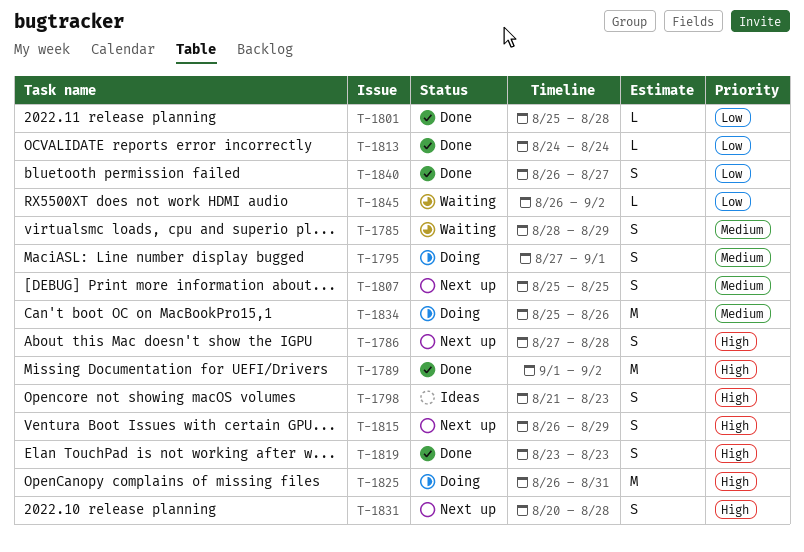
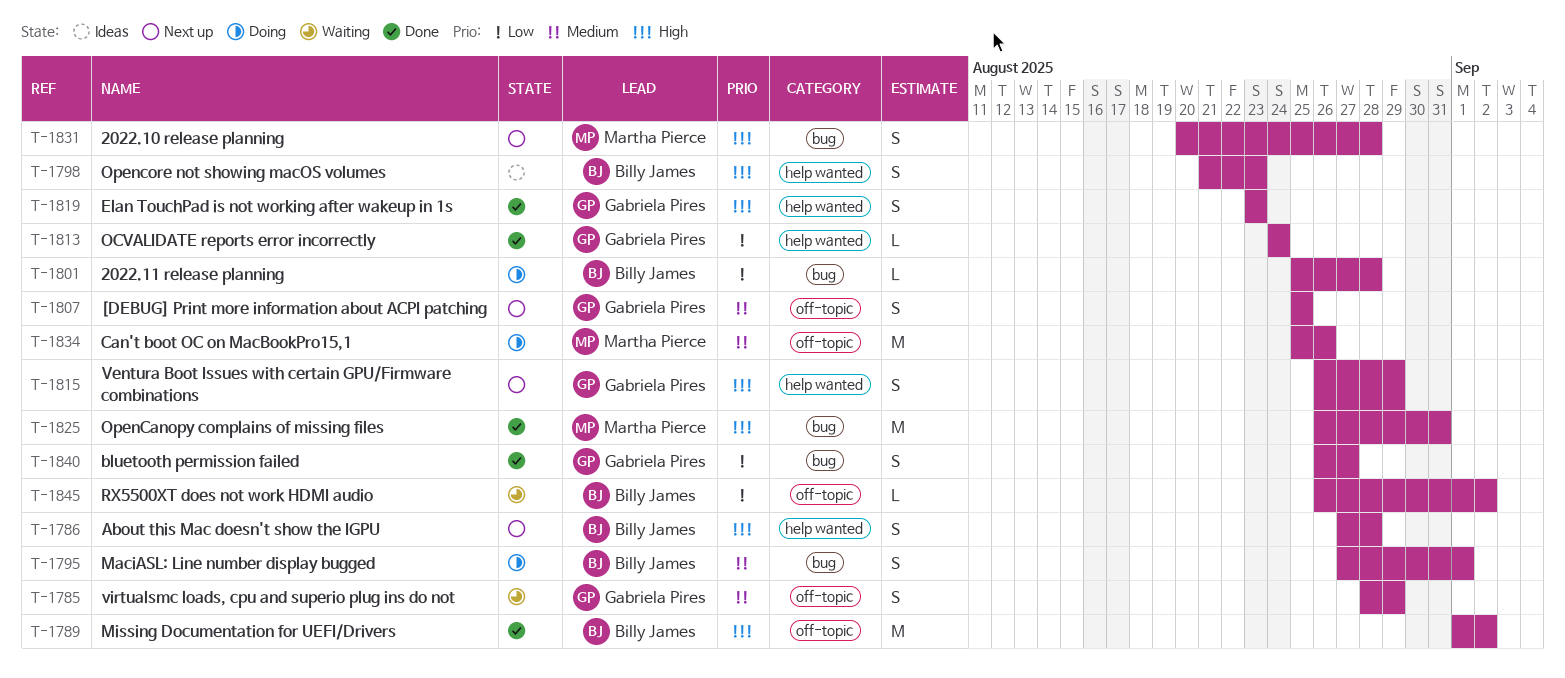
T-1801, status: Done -> Doing
T-1825, status: Doing -> Done

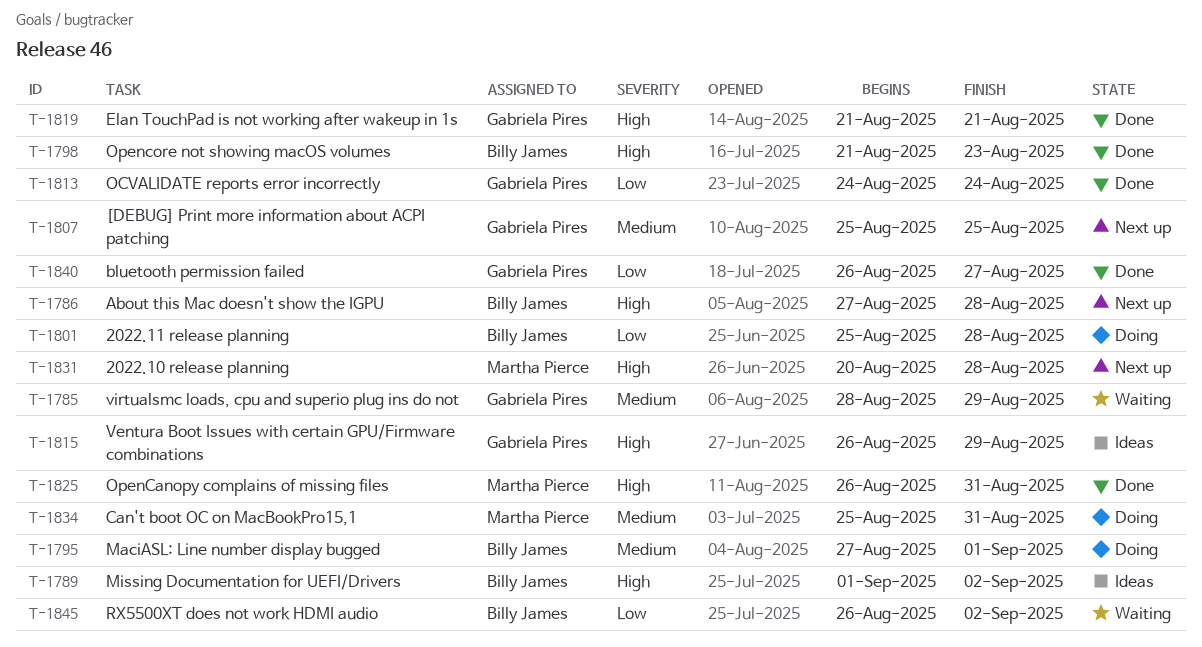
T-1789, status: Done -> Ideas
T-1798, status: Ideas -> Done
T-1815, status: Next up -> Ideas
T-1819, start: Aug 23 -> Aug 21
T-1819, due: Aug 23 -> Aug 21
T-1834, due: Aug 26 -> Aug 31

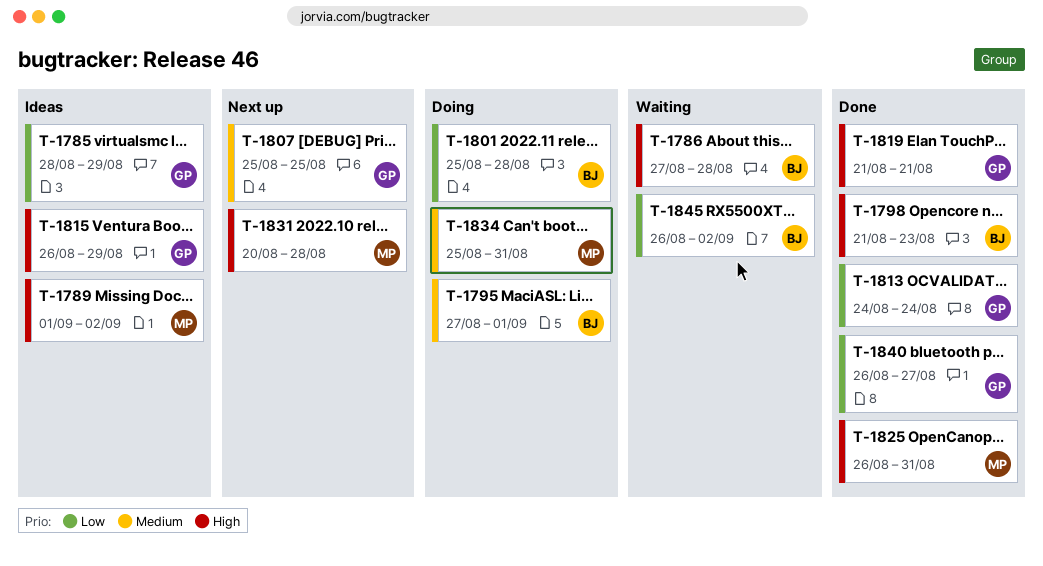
T-1785, status: Waiting -> Ideas
T-1785, priority: Medium -> Low
T-1786, status: Next up -> Waiting
T-1789, owner: Billy James -> Martha Pierce

